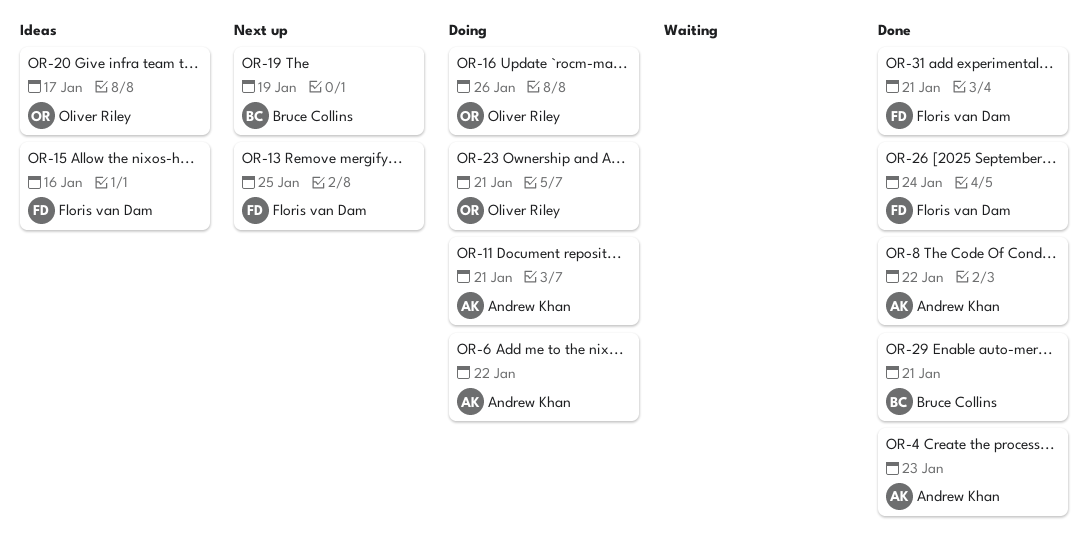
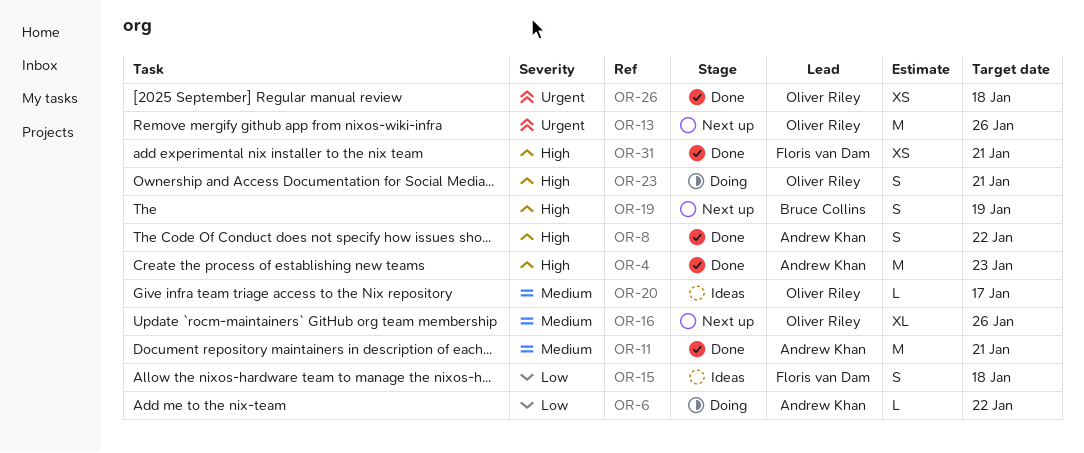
OR-11, status: Doing -> Done
OR-13, owner: Floris van Dam -> Oliver Riley
OR-13, due: Jan 25 -> Jan 26
OR-15, due: Jan 16 -> Jan 18
OR-16, status: Doing -> Next up
OR-26, owner: Floris van Dam -> Oliver Riley
OR-26, due: Jan 24 -> Jan 18
OR-29: present -> none

